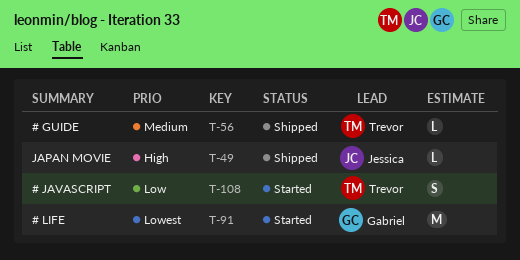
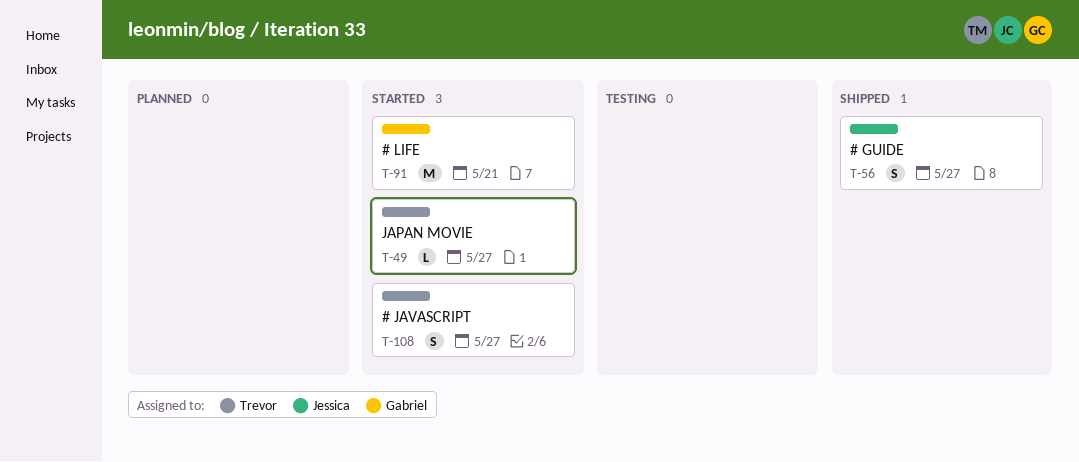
T-49, status: Shipped -> Started
T-49, owner: Jessica -> Trevor
T-56, owner: Trevor -> Jessica
T-56, estimate: L -> S

